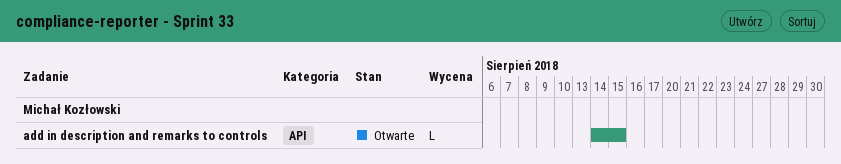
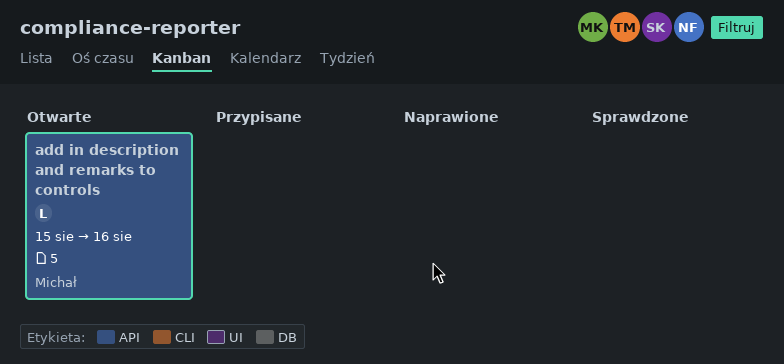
add in description and remarks to controls, start: Aug 14 -> Aug 15
add in description and remarks to controls, due: Aug 15 -> Aug 16

